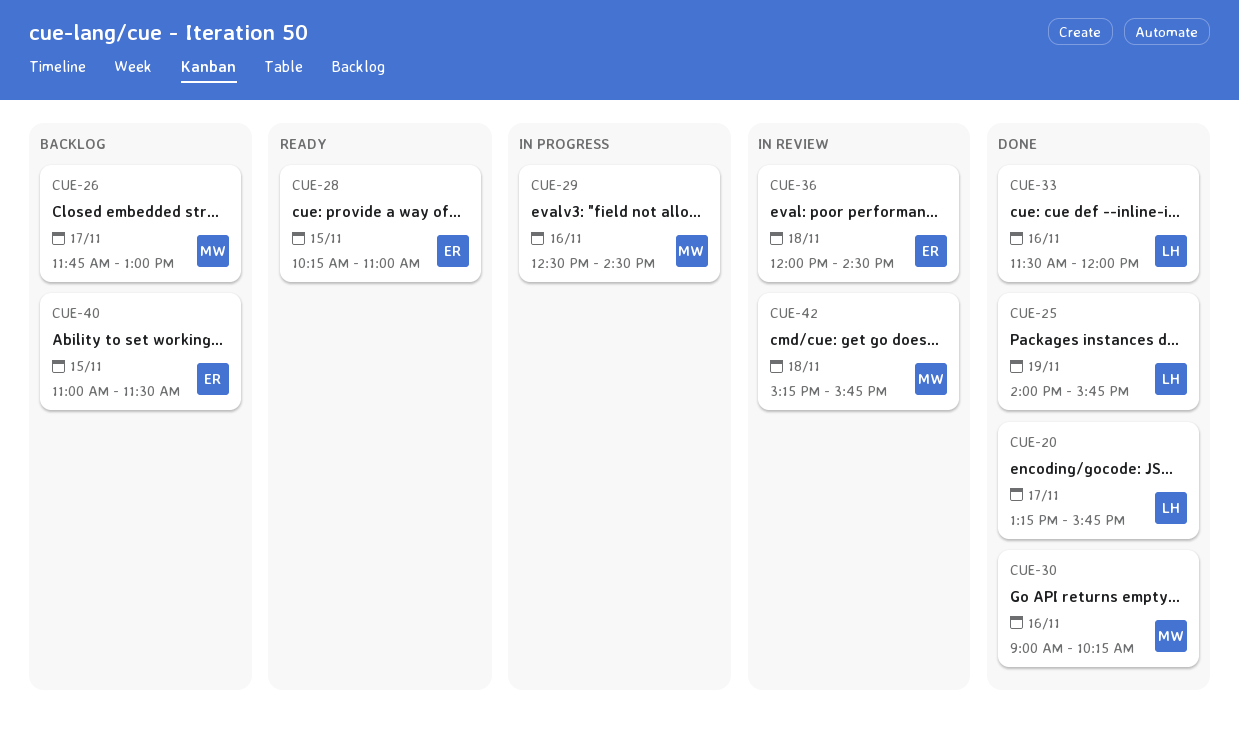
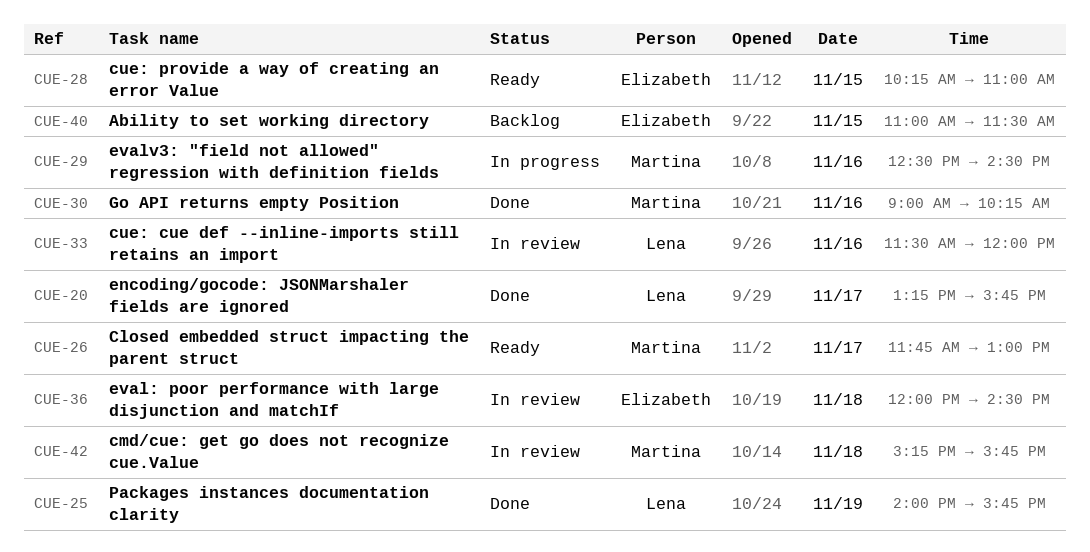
CUE-26, status: Backlog -> Ready
CUE-33, status: Done -> In review

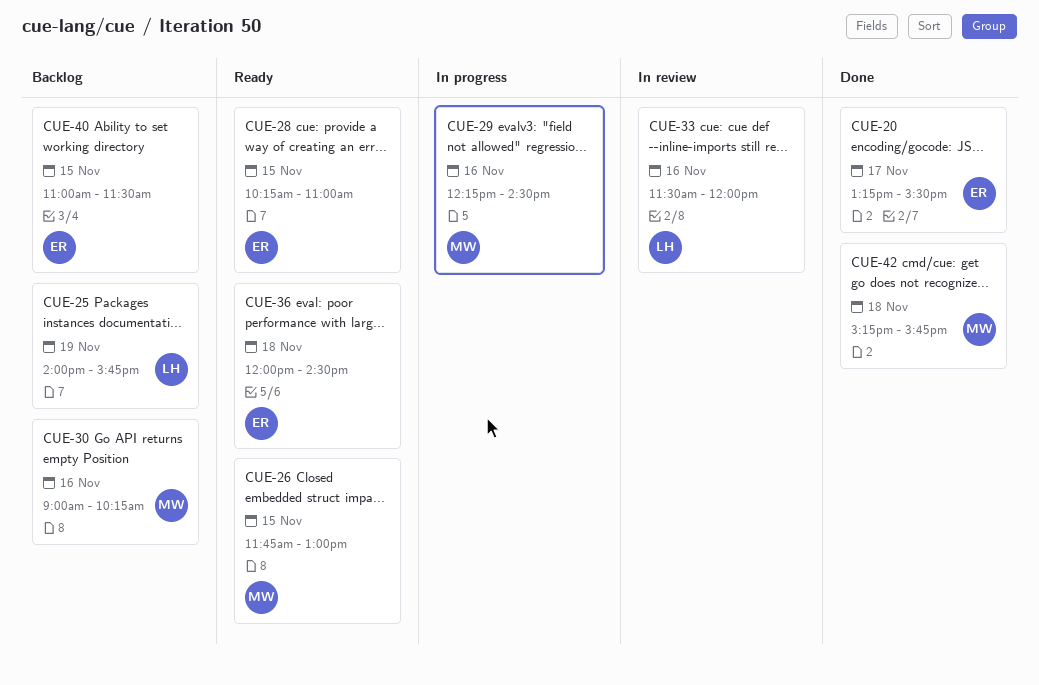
CUE-20, owner: Lena -> Elizabeth
CUE-20, ends: 15:45 -> 15:30
CUE-25, status: Done -> Backlog
CUE-26, day: Nov 17 -> Nov 15
CUE-29, begins: 12:30 -> 12:15
CUE-30, status: Done -> Backlog
CUE-36, status: In review -> Ready
CUE-42, status: In review -> Done

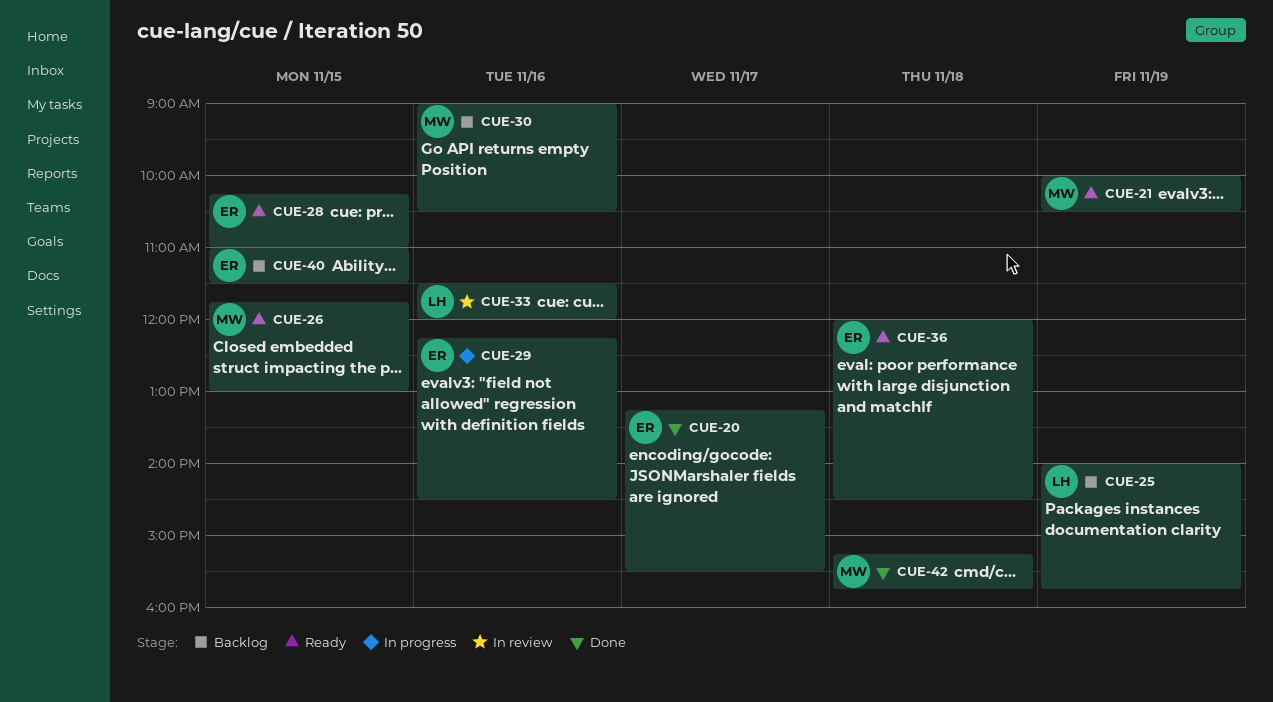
CUE-21: none -> present
CUE-29, owner: MW -> ER
CUE-30, ends: 10:15 -> 10:30

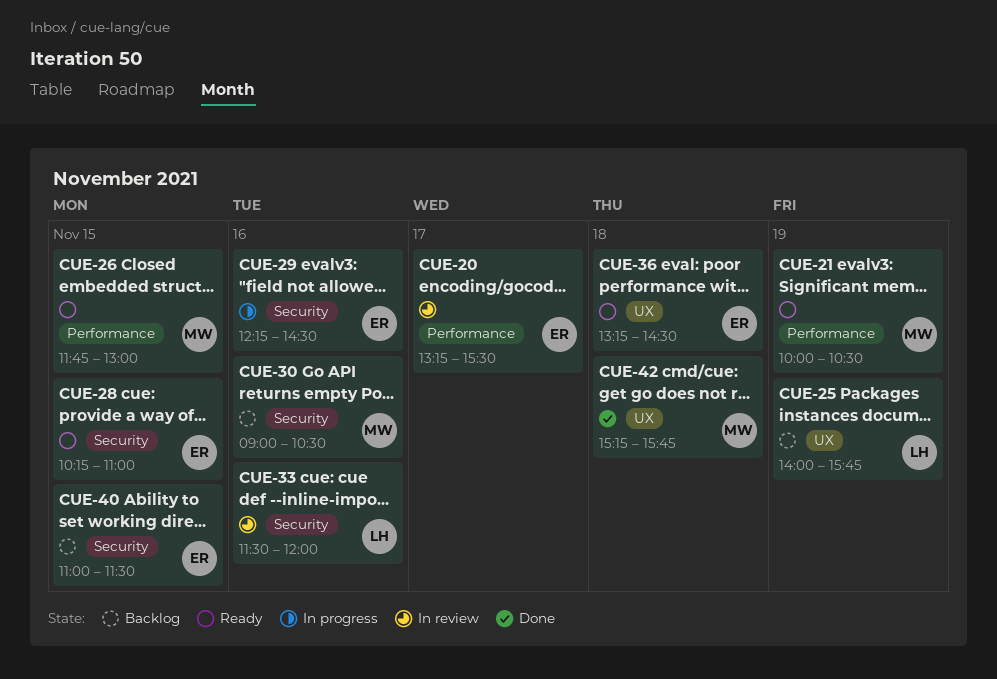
CUE-20, status: Done -> In review
CUE-36, begins: 12:00 -> 13:15

